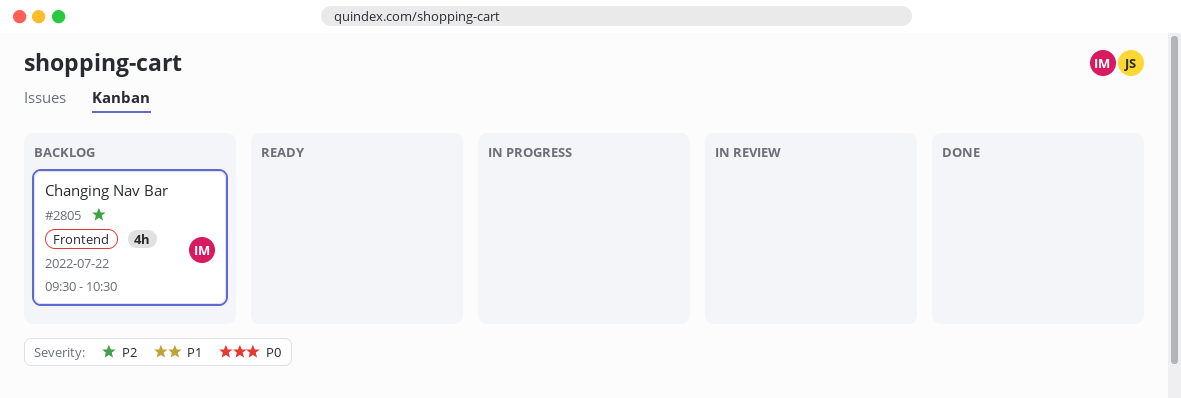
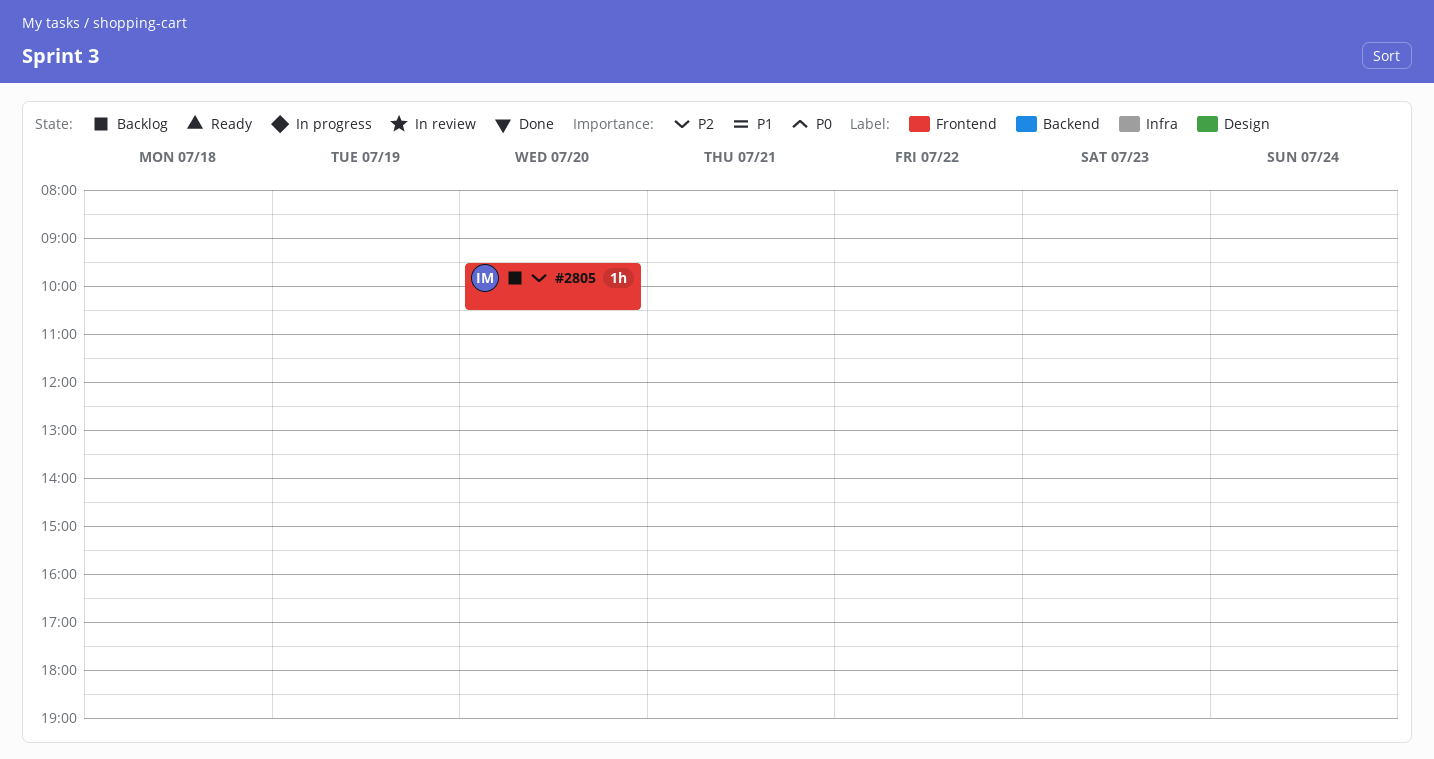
#2805, estimate: 4h -> 1h
#2805, day: Jul 22 -> Jul 20

